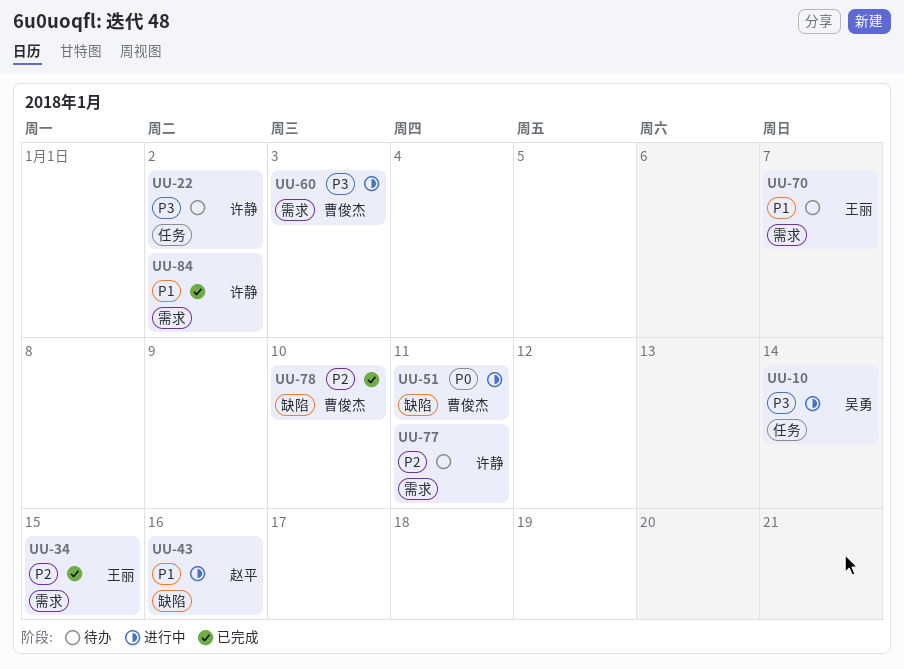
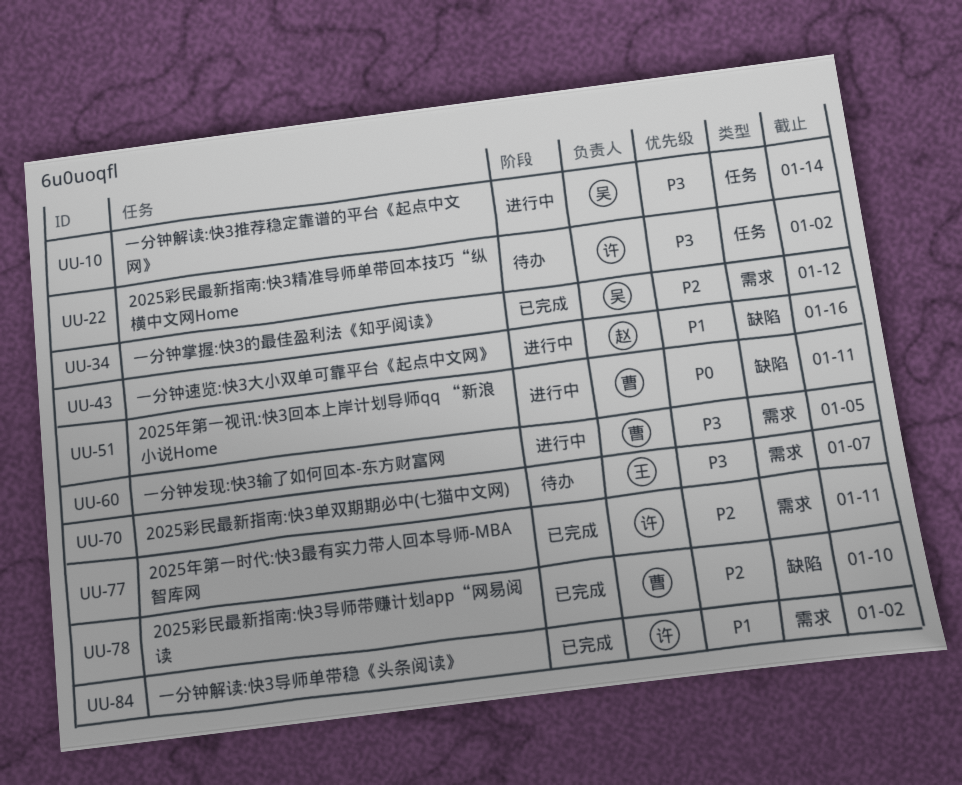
UU-34, owner: 王丽 -> 吴勇
UU-34, due: Jan 15 -> Jan 12
UU-60, due: Jan 3 -> Jan 5
UU-70, priority: P1 -> P3
UU-77, status: 待办 -> 已完成

